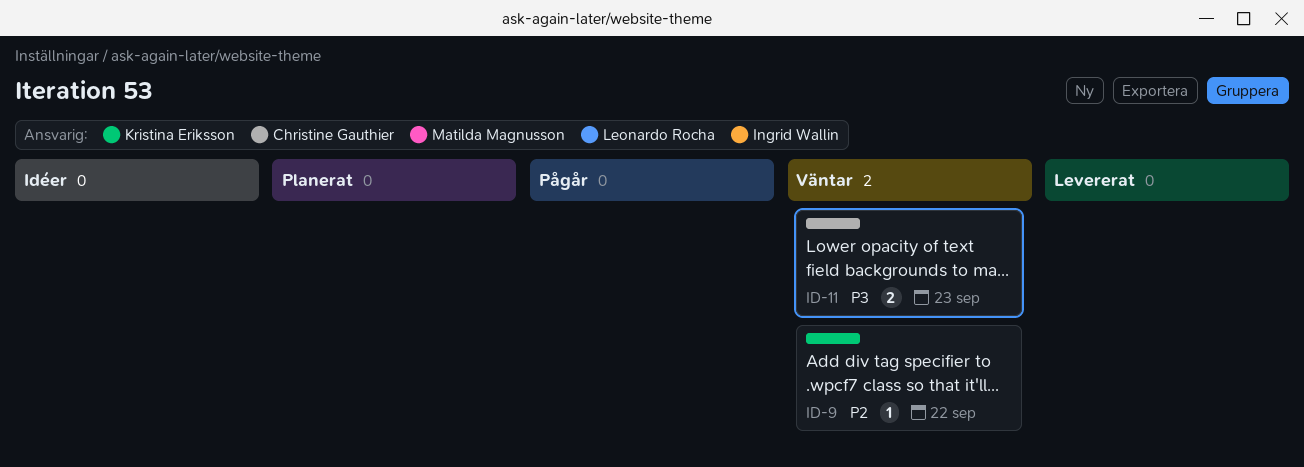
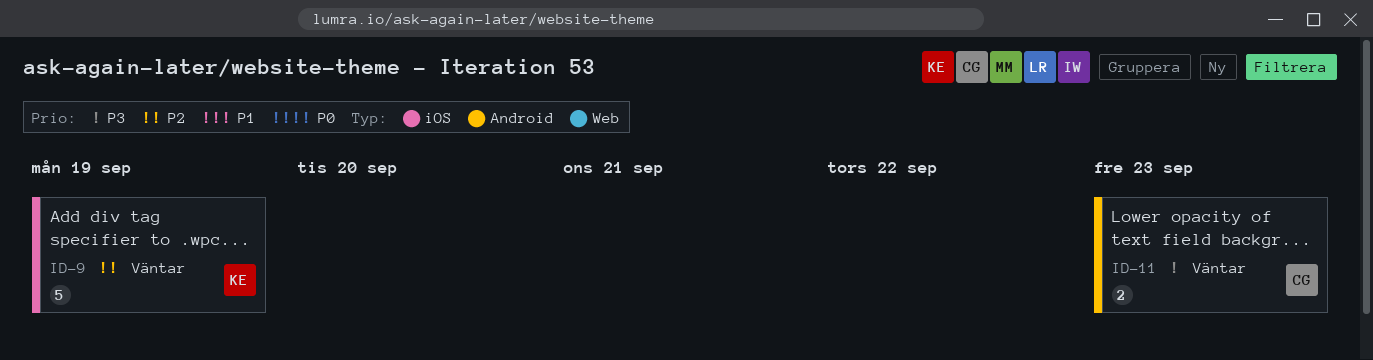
ID-9, estimate: 1 -> 5
ID-9, due: Sep 22 -> Sep 19

